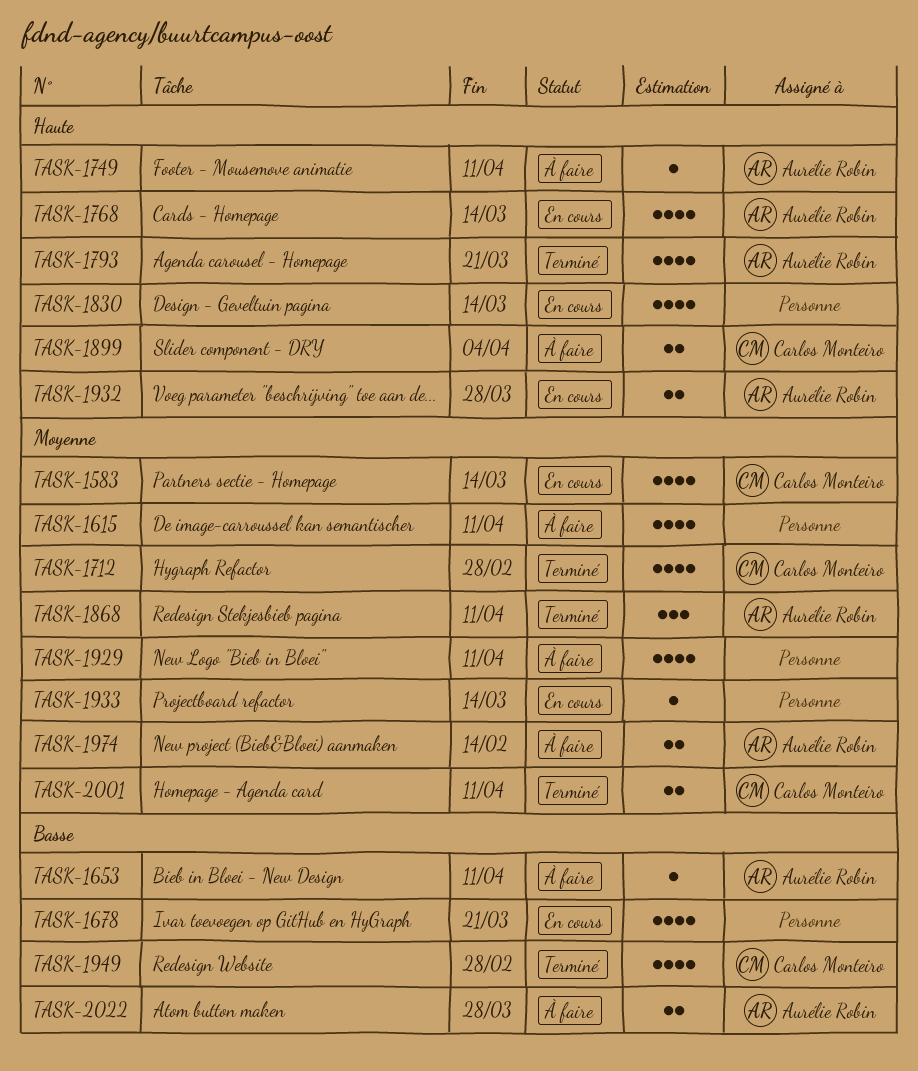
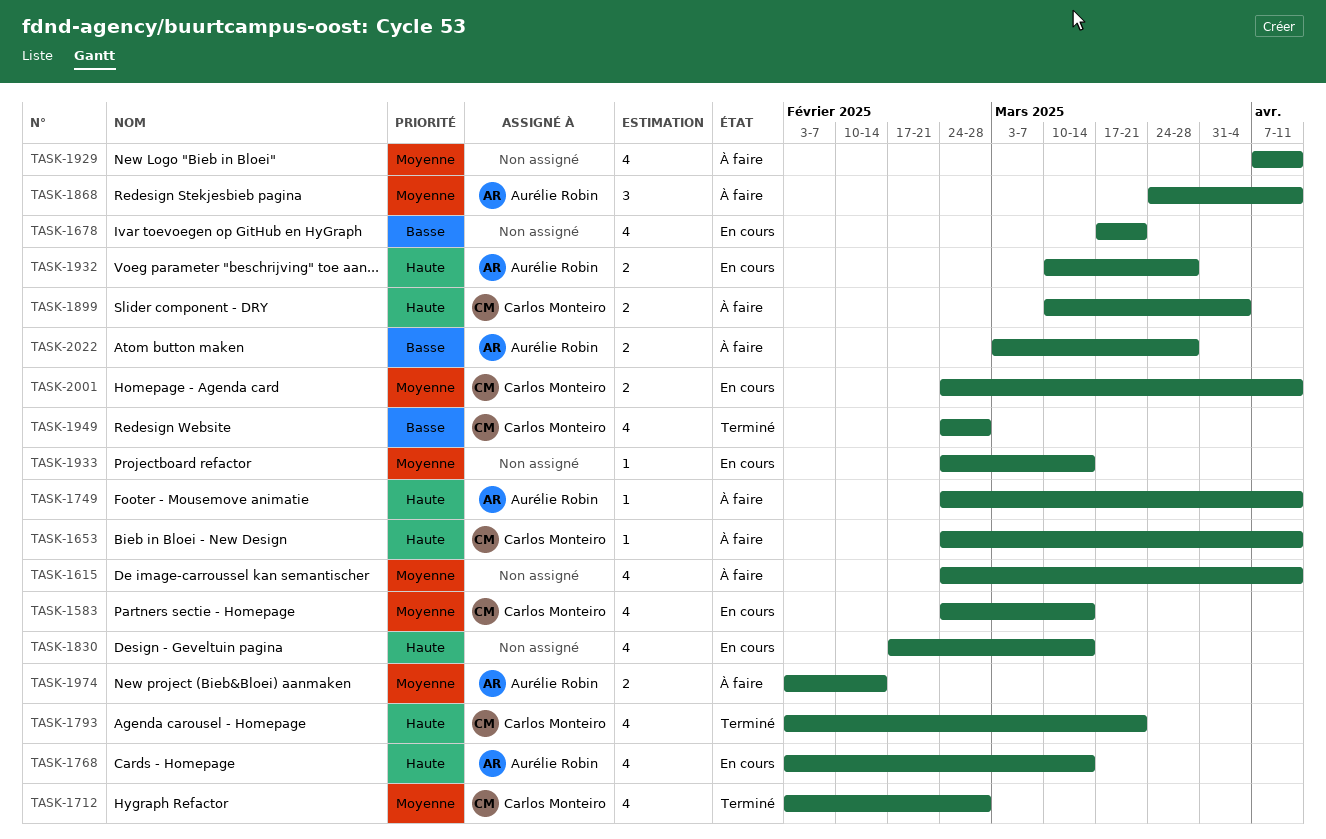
TASK-1653, owner: Aurélie Robin -> Carlos Monteiro
TASK-1653, priority: Basse -> Haute
TASK-1793, owner: Aurélie Robin -> Carlos Monteiro
TASK-1868, status: Terminé -> À faire
TASK-2001, status: Terminé -> En cours

